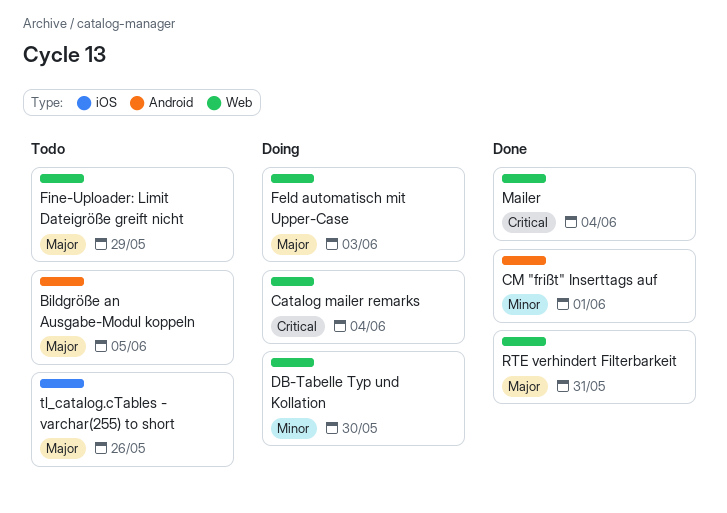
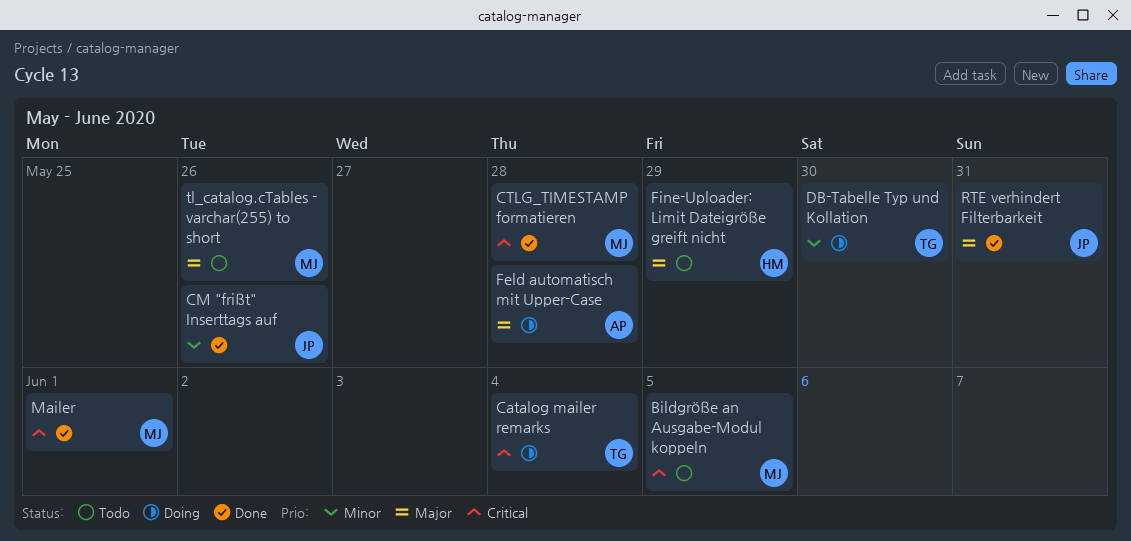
Bildgröße an Ausgabe-Modul koppeln, priority: Major -> Critical
CM "frißt" Inserttags auf, due: Jun 1 -> May 26
CTLG_TIMESTAMP formatieren: none -> present
Feld automatisch mit Upper-Case, due: Jun 3 -> May 28
Mailer, due: Jun 4 -> Jun 1

